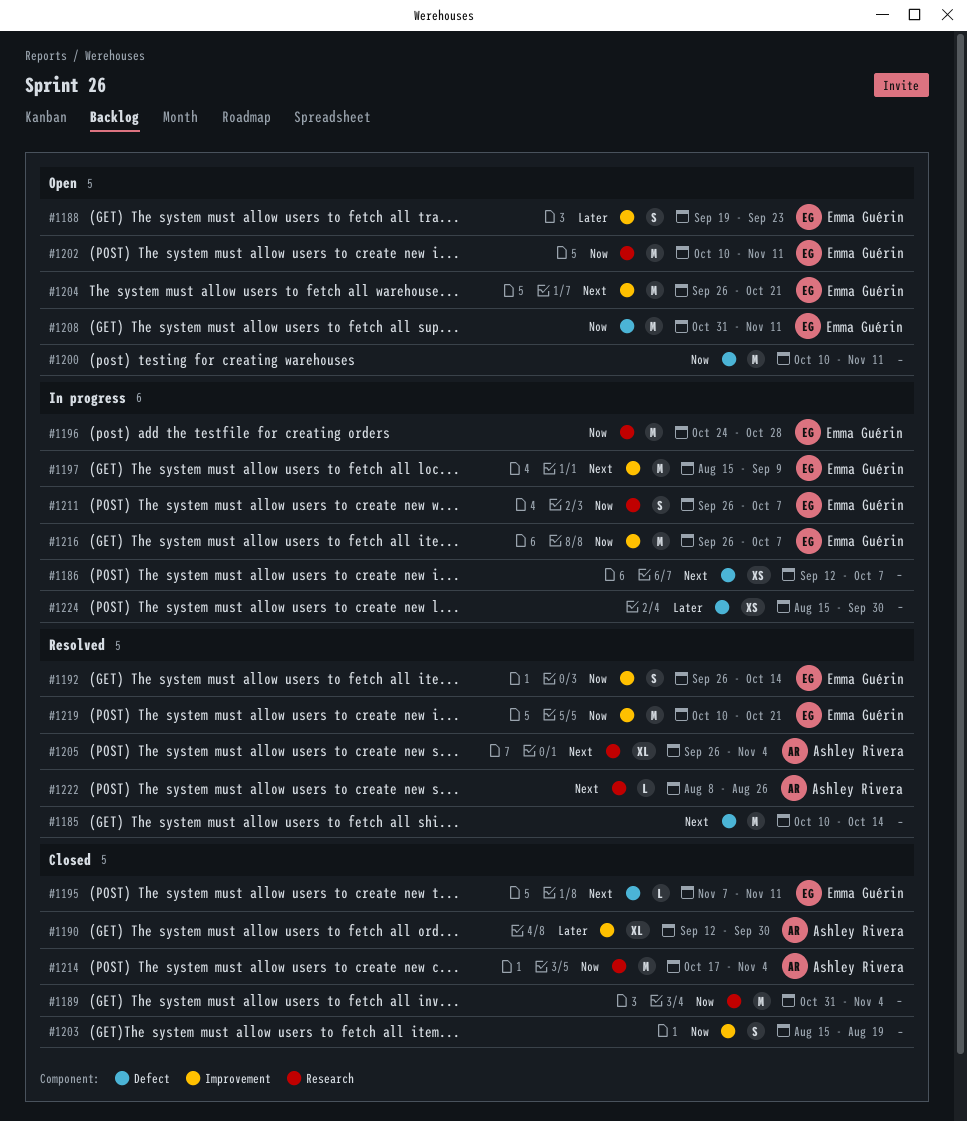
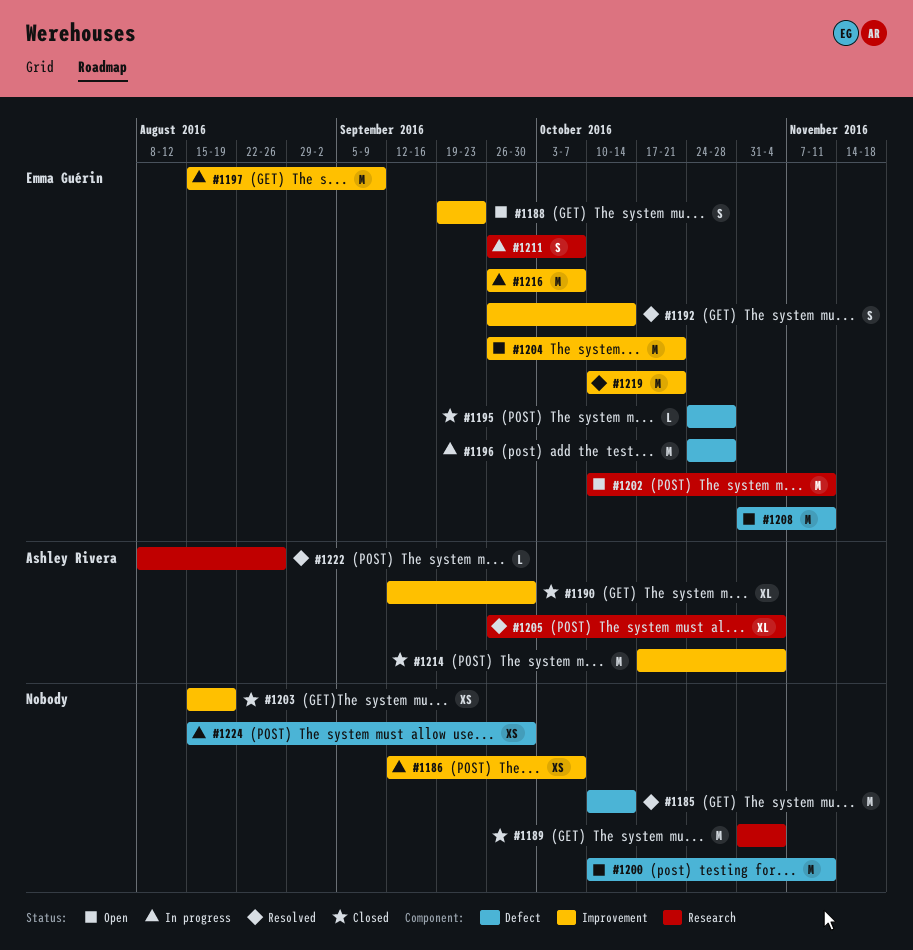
#1186, label: Defect -> Improvement
#1195, start: Nov 7 -> Oct 24
#1195, due: Nov 11 -> Oct 28
#1196, label: Research -> Defect
#1203, estimate: S -> XS
#1214, label: Research -> Improvement

